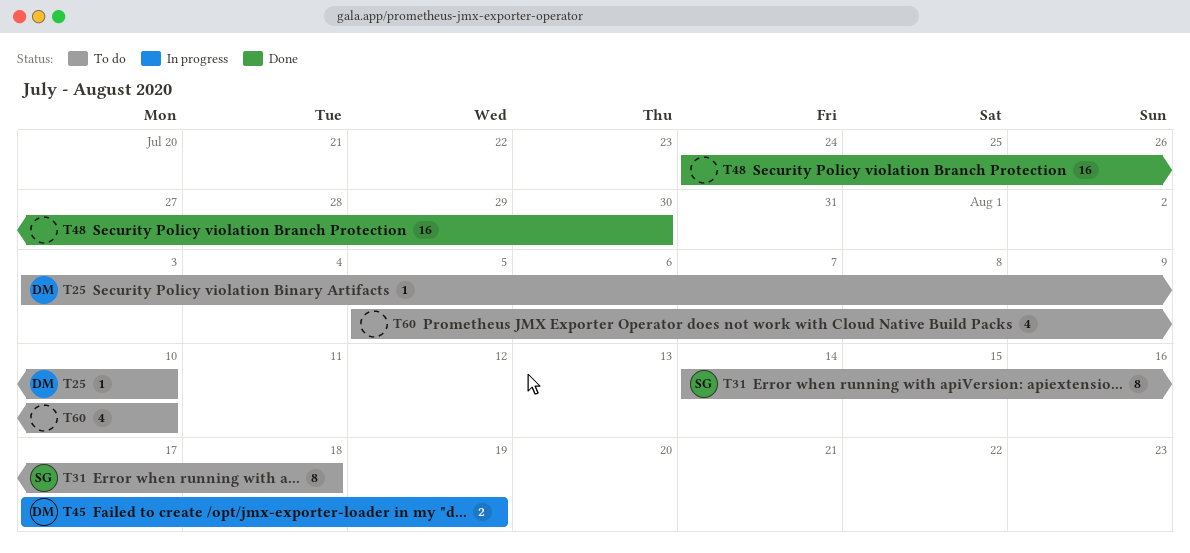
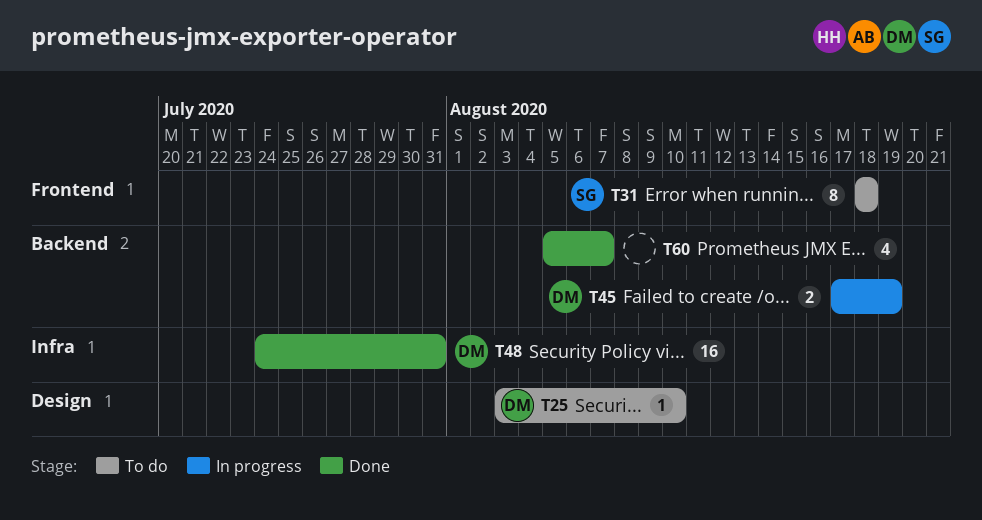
T31, start: Aug 14 -> Aug 18
T48, owner: none -> DM
T48, due: Jul 30 -> Jul 31
T60, status: To do -> Done
T60, due: Aug 10 -> Aug 7

